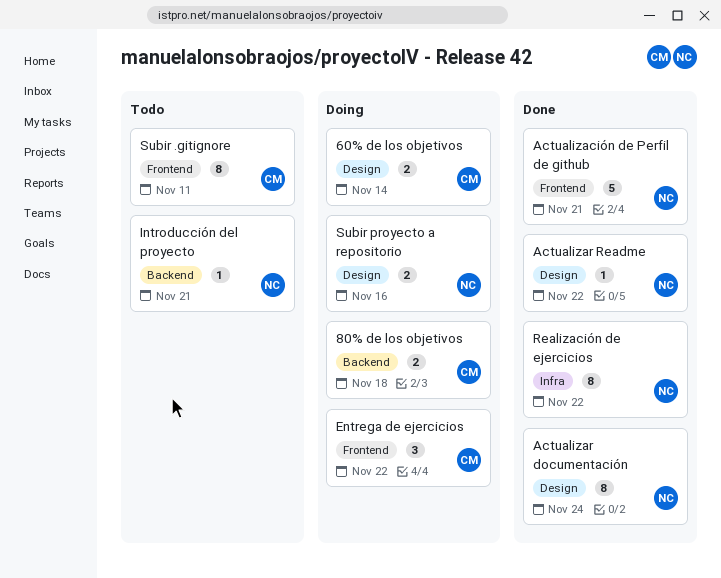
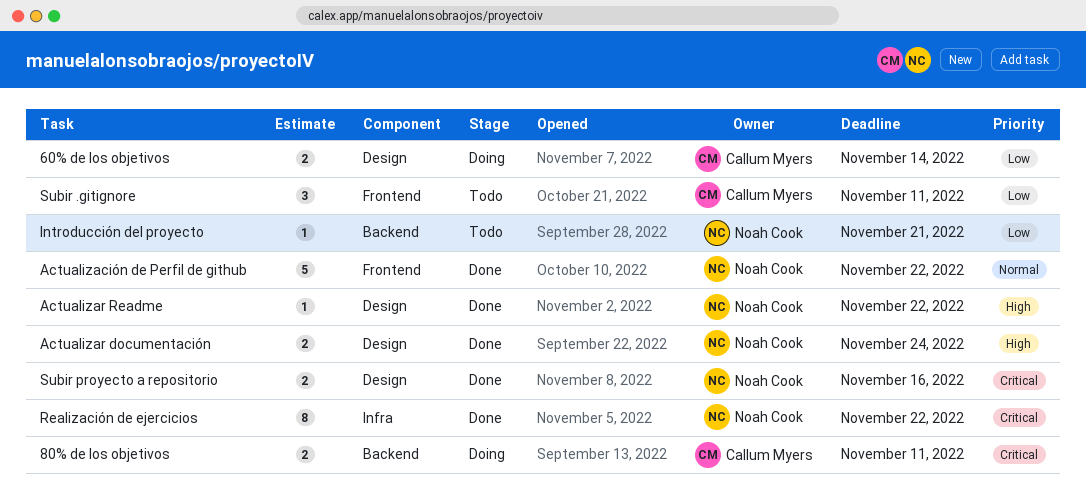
80% de los objetivos, due: Nov 18 -> Nov 11
Actualización de Perfil de github, due: Nov 21 -> Nov 22
Actualizar documentación, estimate: 8 -> 2
Entrega de ejercicios: present -> none
Subir .gitignore, estimate: 8 -> 3
Subir proyecto a repositorio, status: Doing -> Done

